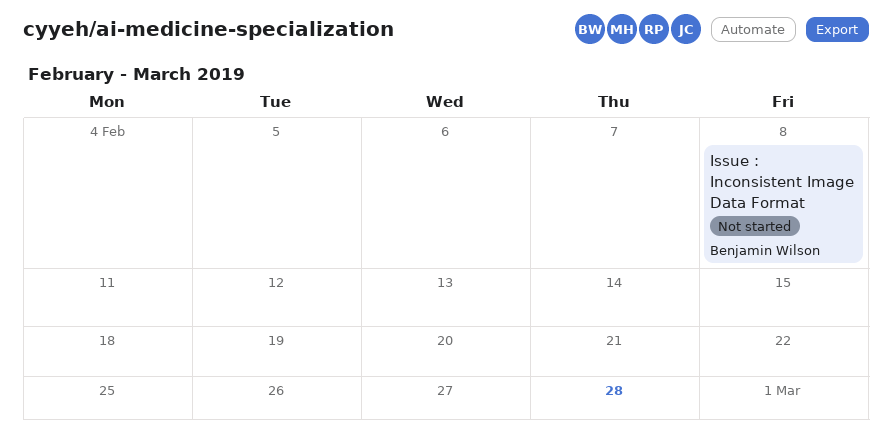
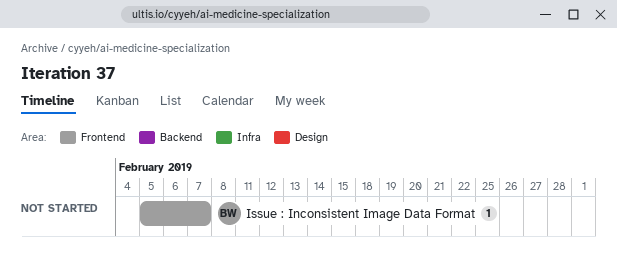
Issue : Inconsistent Image Data Format, due: Feb 8 -> Feb 7

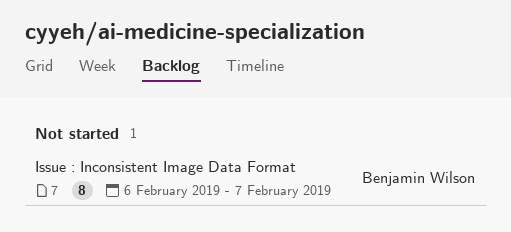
Issue : Inconsistent Image Data Format, estimate: 1 -> 8
Issue : Inconsistent Image Data Format, start: Feb 5 -> Feb 6

